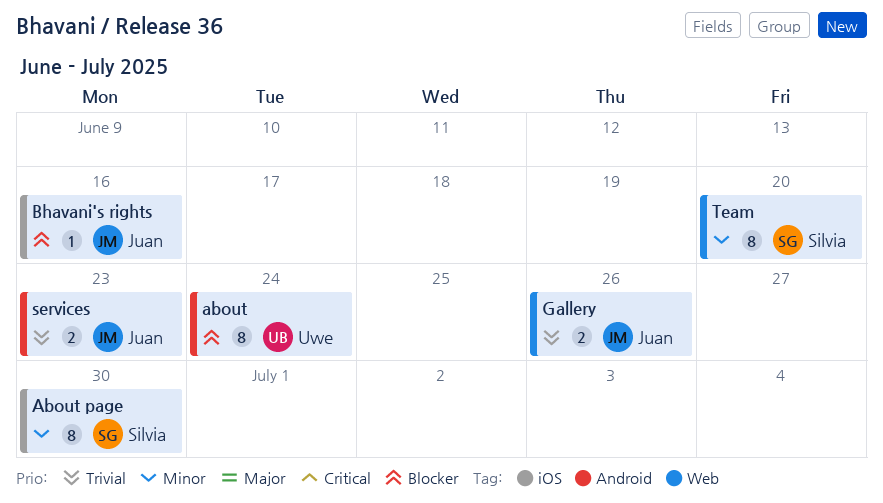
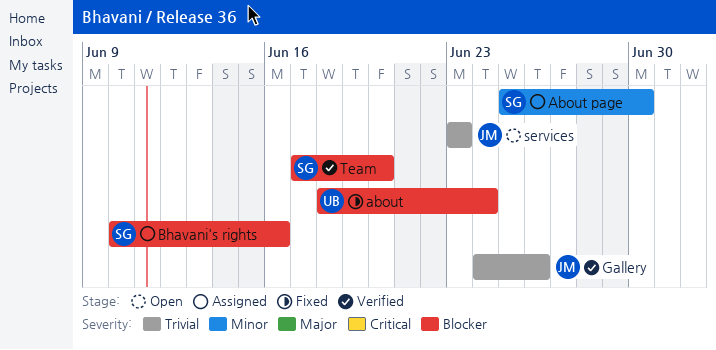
Bhavani's rights, owner: Juan -> Silvia
Team, priority: Minor -> Blocker

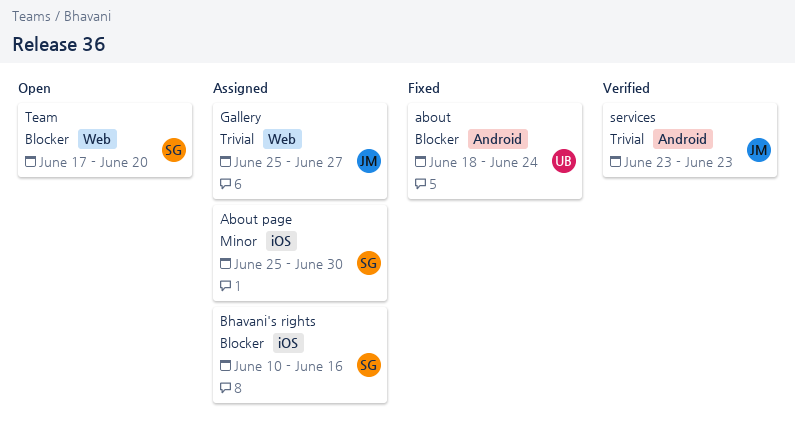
Gallery, status: Verified -> Assigned
Gallery, start: Jun 24 -> Jun 25
Gallery, due: Jun 26 -> Jun 27
services, status: Open -> Verified
Team, status: Verified -> Open

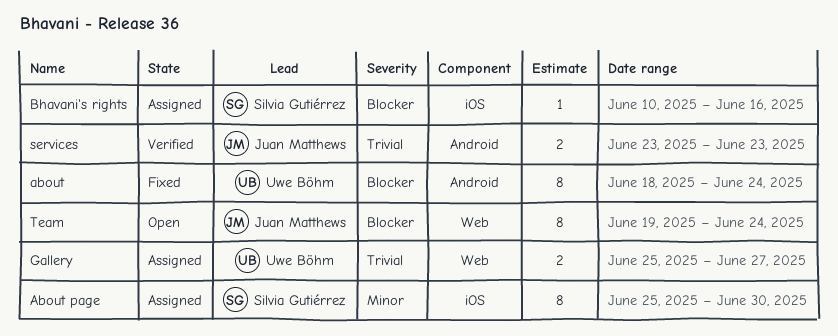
Gallery, owner: Juan Matthews -> Uwe Böhm
Team, owner: Silvia Gutiérrez -> Juan Matthews
Team, start: Jun 17 -> Jun 19
Team, due: Jun 20 -> Jun 24

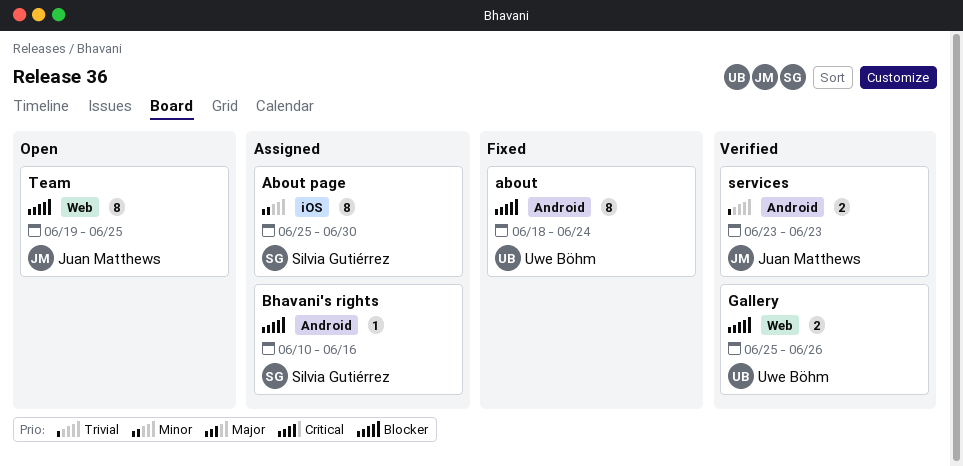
Bhavani's rights, label: iOS -> Android
Gallery, status: Assigned -> Verified
Gallery, priority: Trivial -> Blocker
Gallery, due: Jun 27 -> Jun 26
Team, due: Jun 24 -> Jun 25

